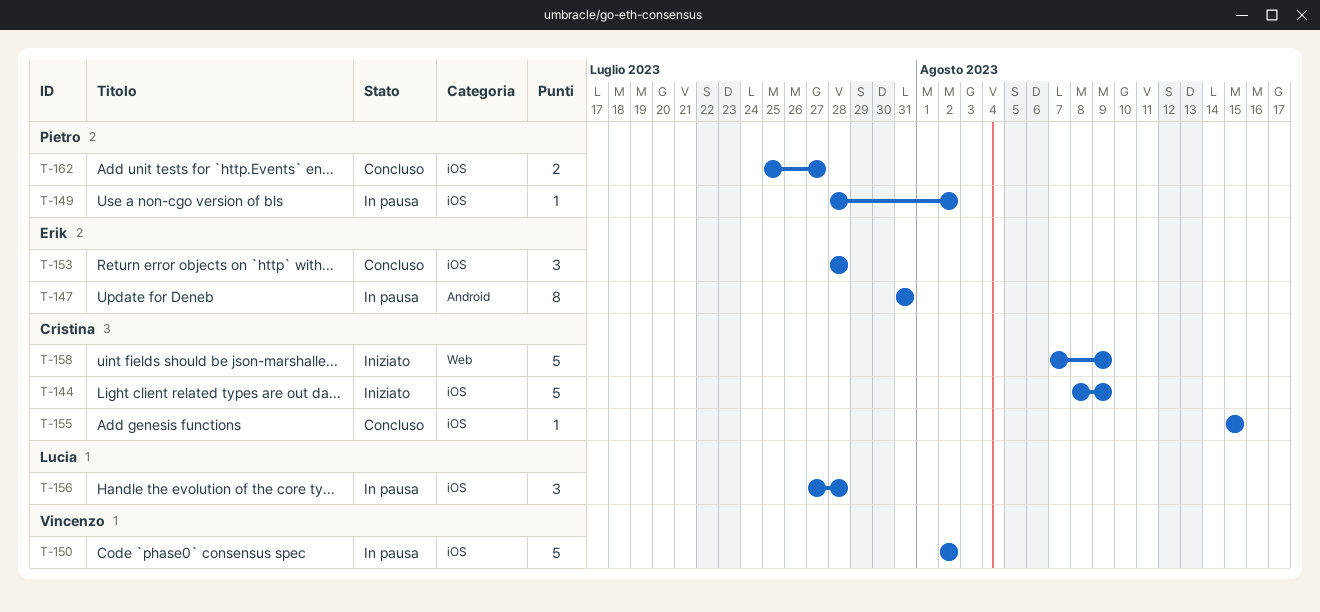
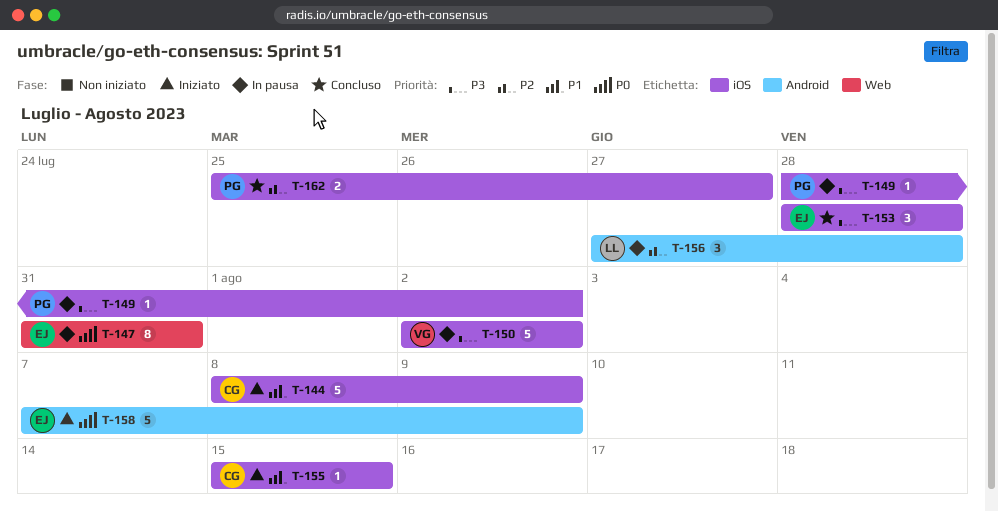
T-147, label: Android -> Web
T-155, status: Concluso -> Iniziato
T-156, label: iOS -> Android
T-158, owner: Cristina -> Erik
T-158, label: Web -> Android

